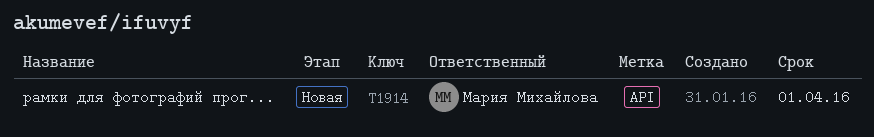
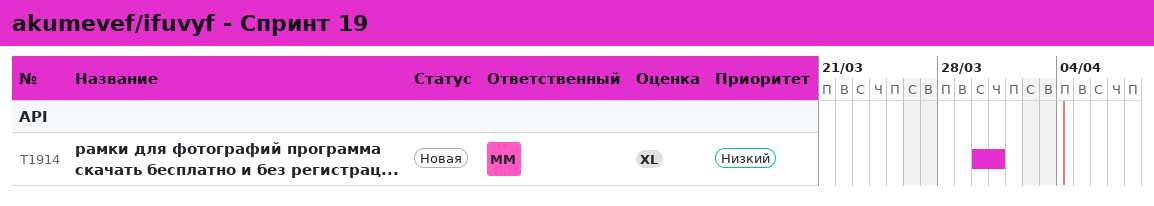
T1914, due: Apr 1 -> Mar 31

